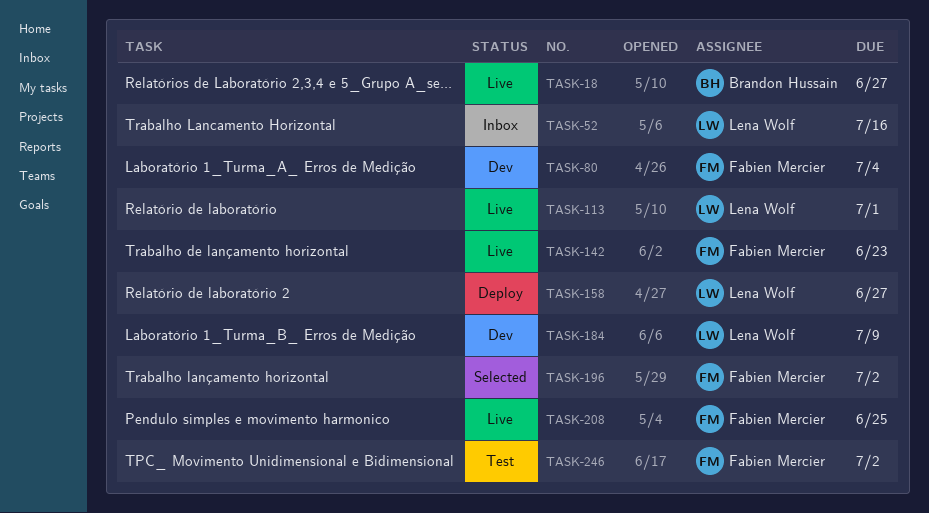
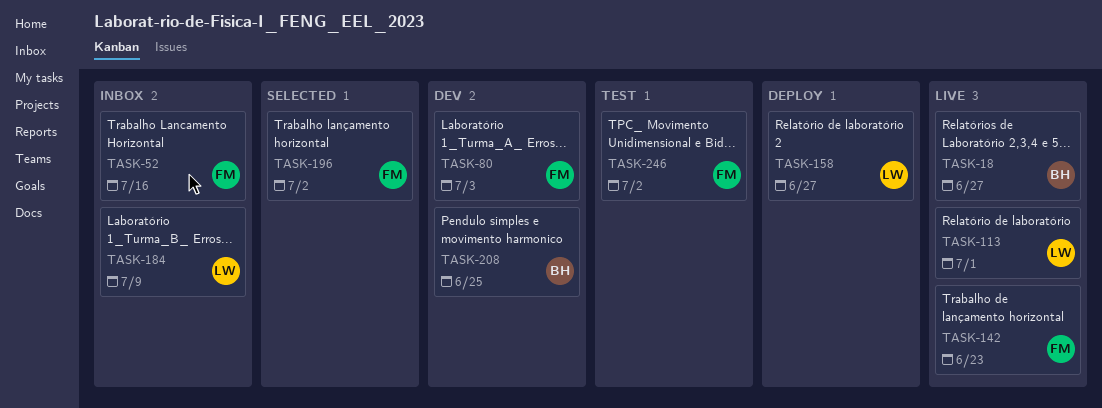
TASK-52, owner: Lena Wolf -> Fabien Mercier
TASK-80, due: Jul 4 -> Jul 3
TASK-184, status: Dev -> Inbox
TASK-208, status: Live -> Dev
TASK-208, owner: Fabien Mercier -> Brandon Hussain

